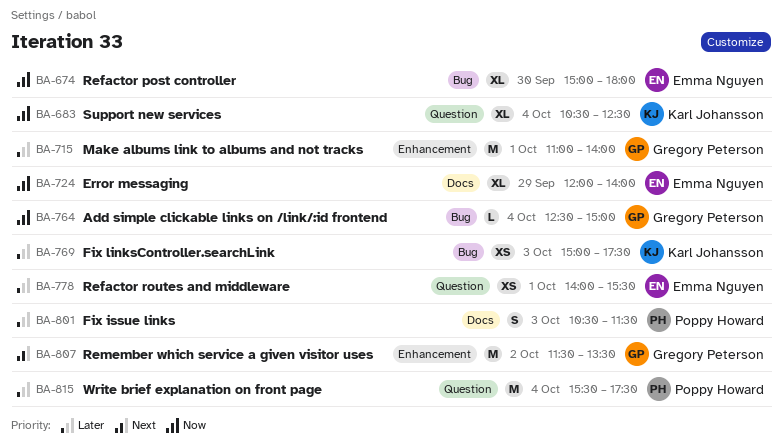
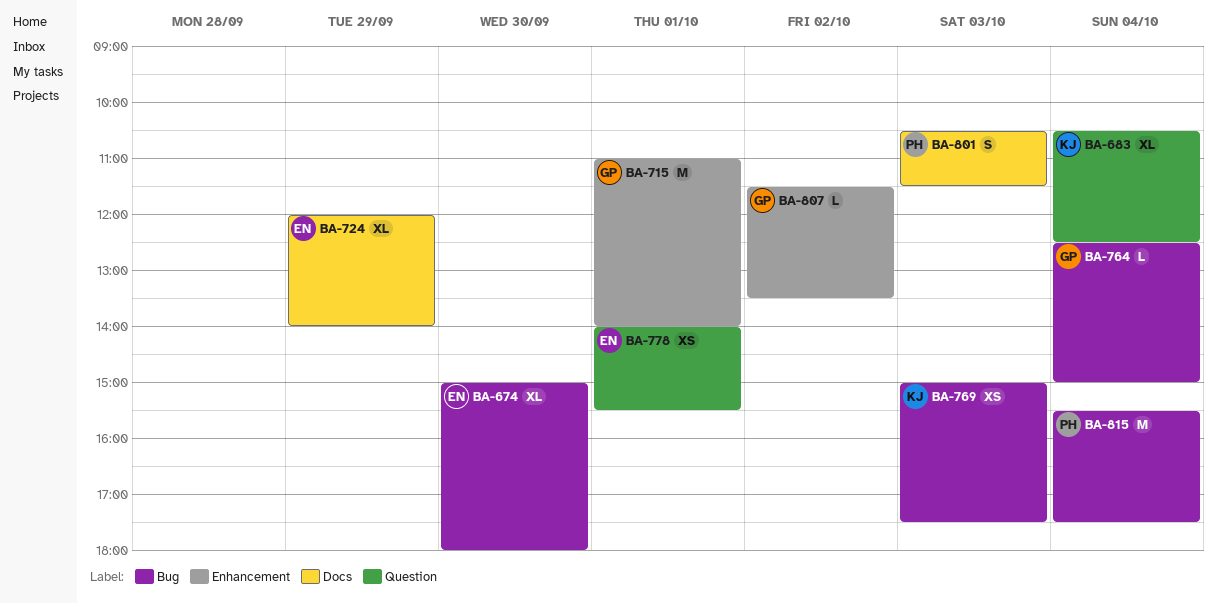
BA-807, estimate: M -> L
BA-815, label: Question -> Bug

